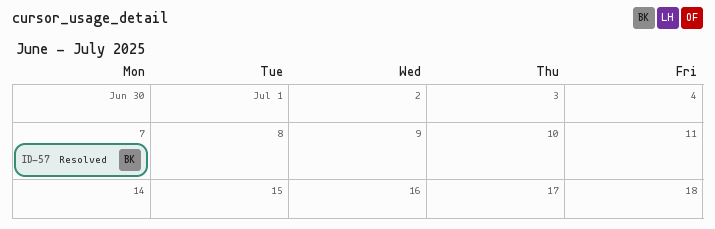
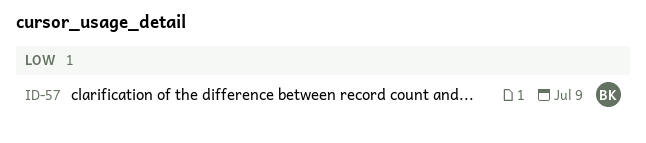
ID-57, due: Jul 7 -> Jul 9

